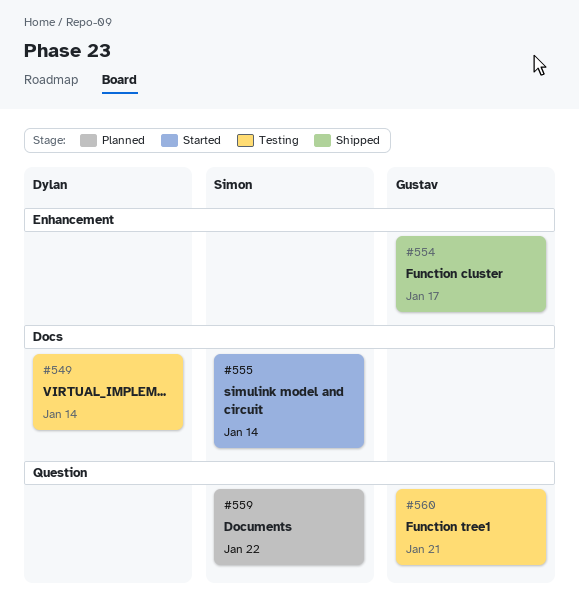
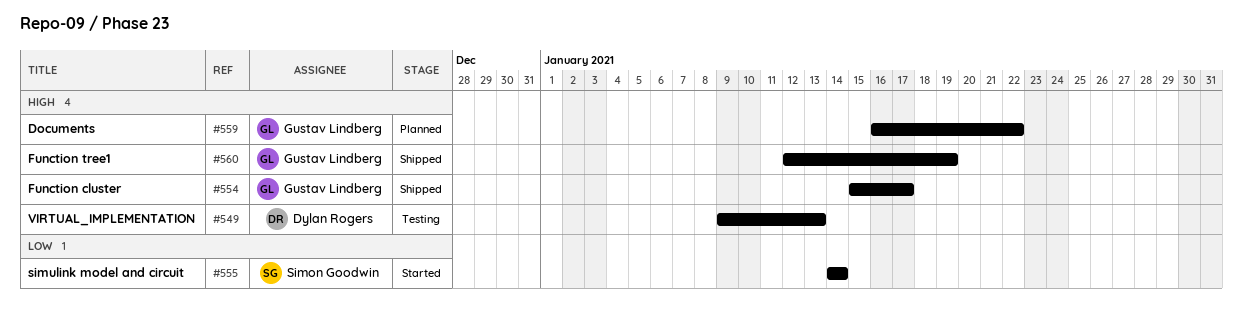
#549, due: Jan 14 -> Jan 13
#559, owner: Simon Goodwin -> Gustav Lindberg
#560, status: Testing -> Shipped
#560, due: Jan 21 -> Jan 19

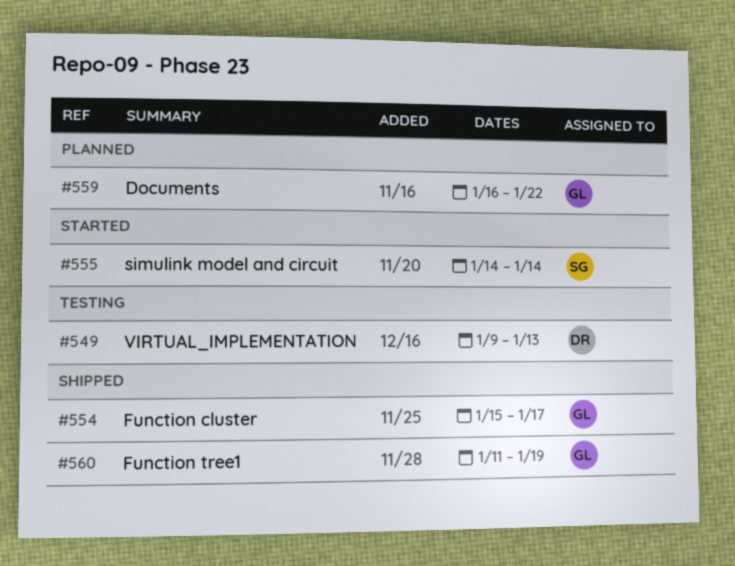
#560, start: Jan 12 -> Jan 11

